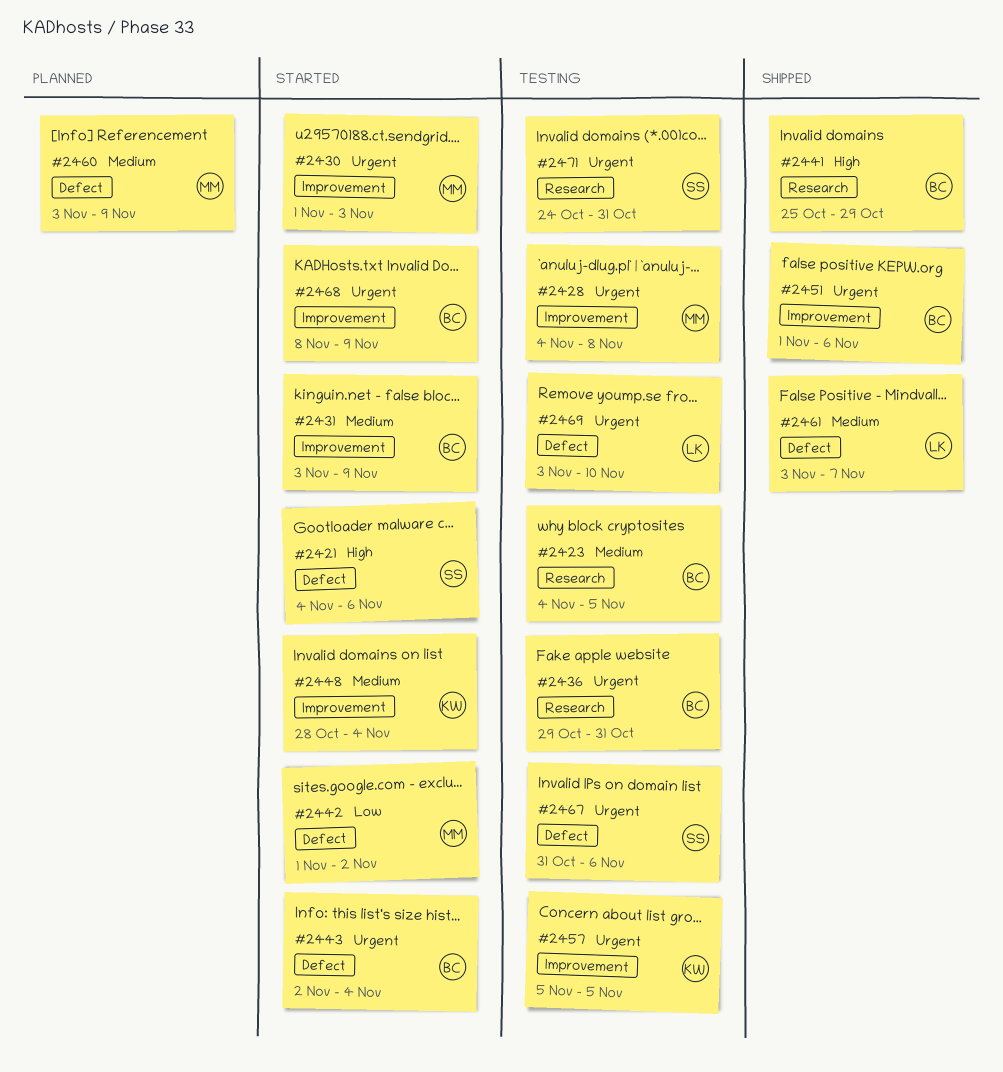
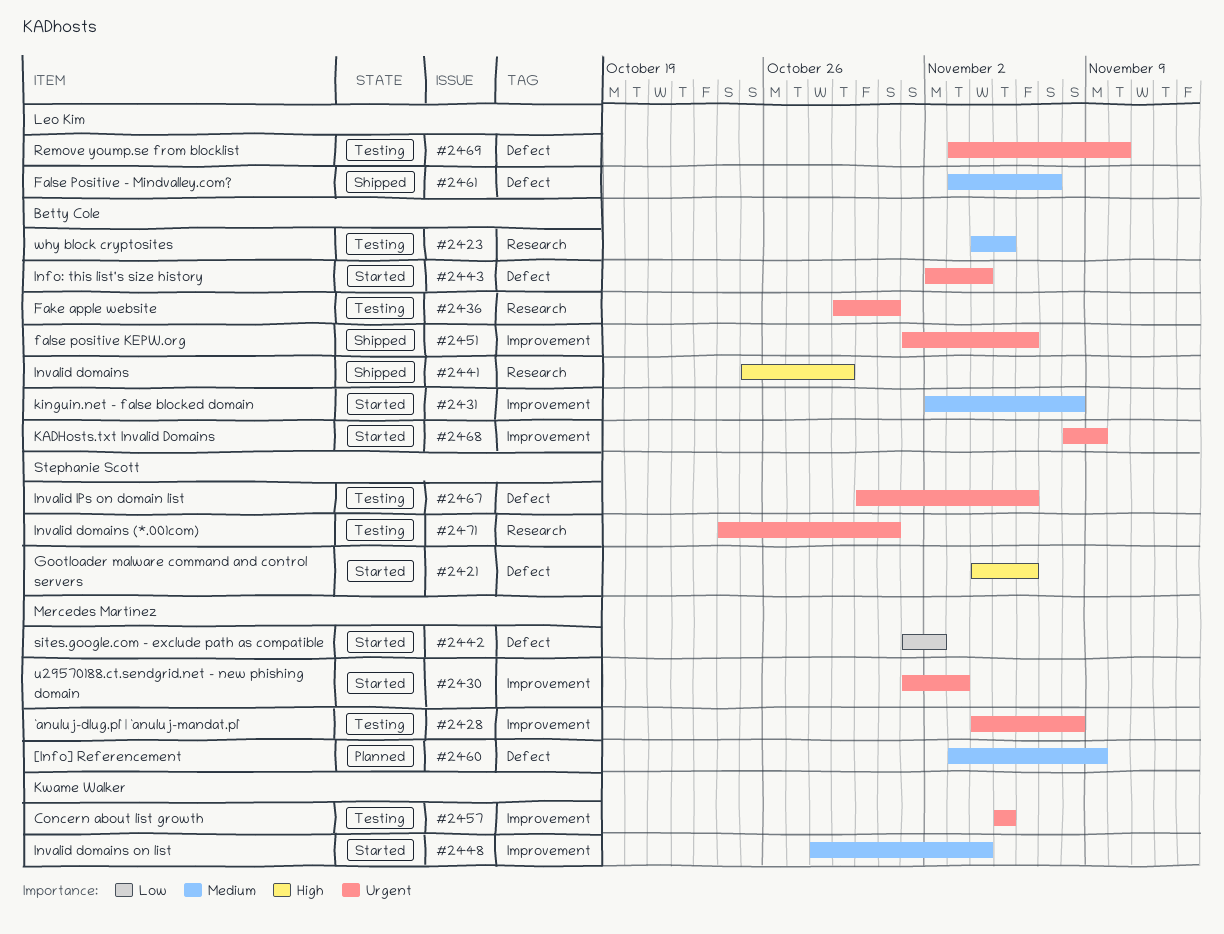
#2431, start: Nov 3 -> Nov 2
#2431, due: Nov 9 -> Nov 8
#2467, start: Oct 31 -> Oct 30

